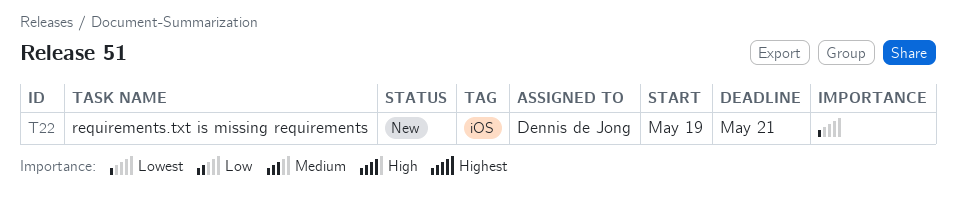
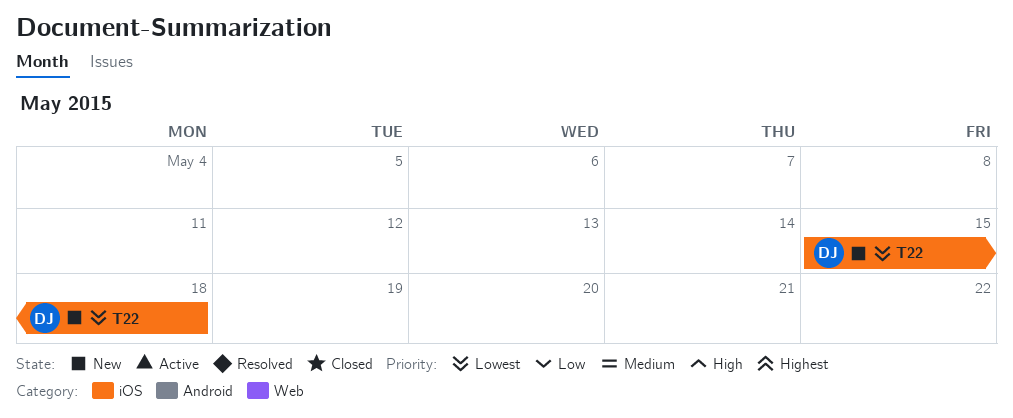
T22, start: May 19 -> May 15
T22, due: May 21 -> May 18

